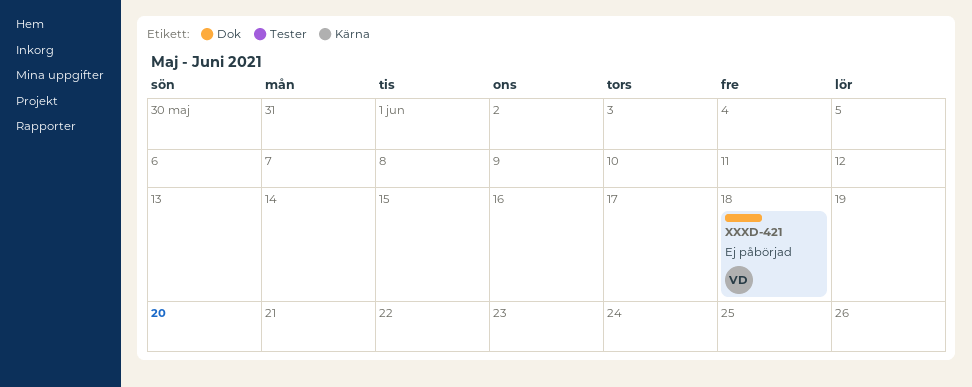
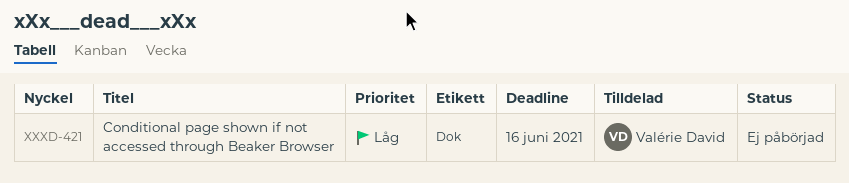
XXXD-421, due: Jun 18 -> Jun 16

